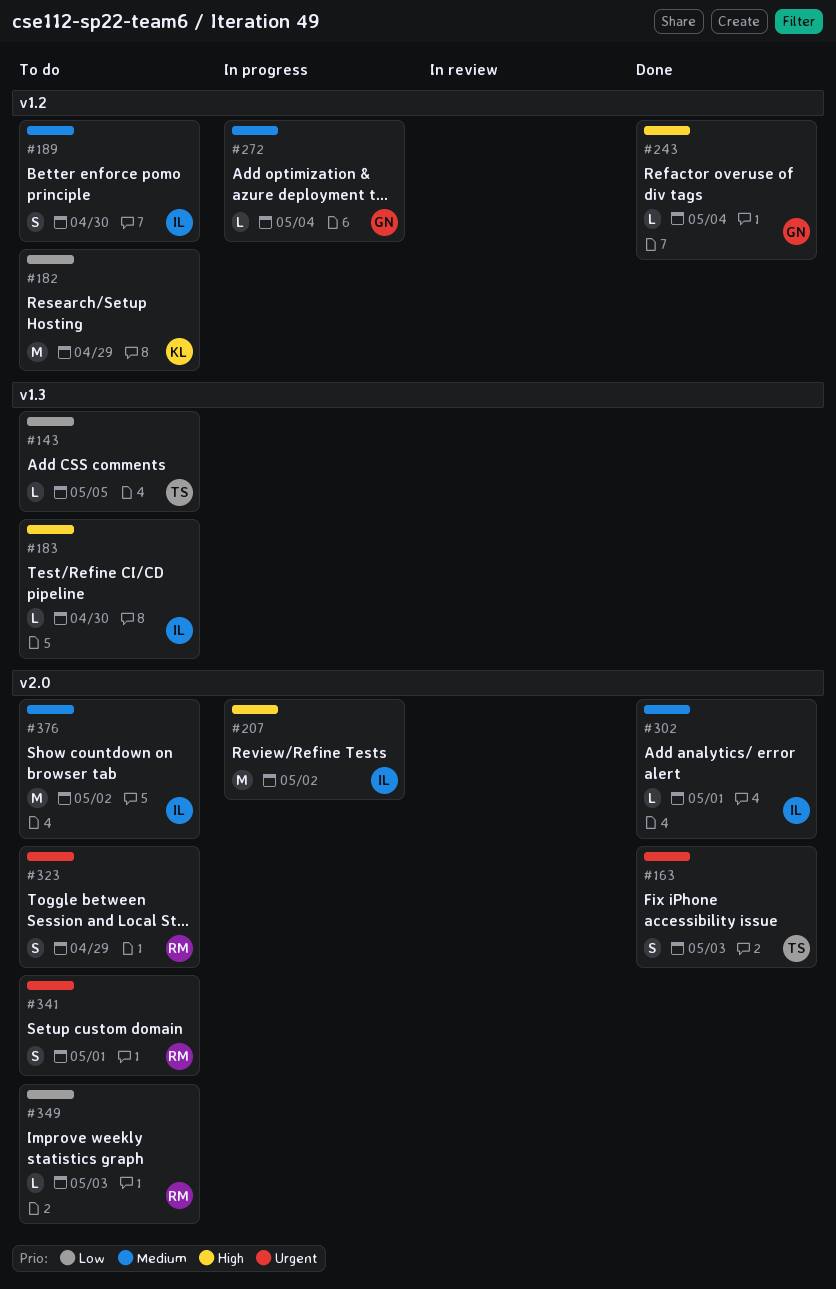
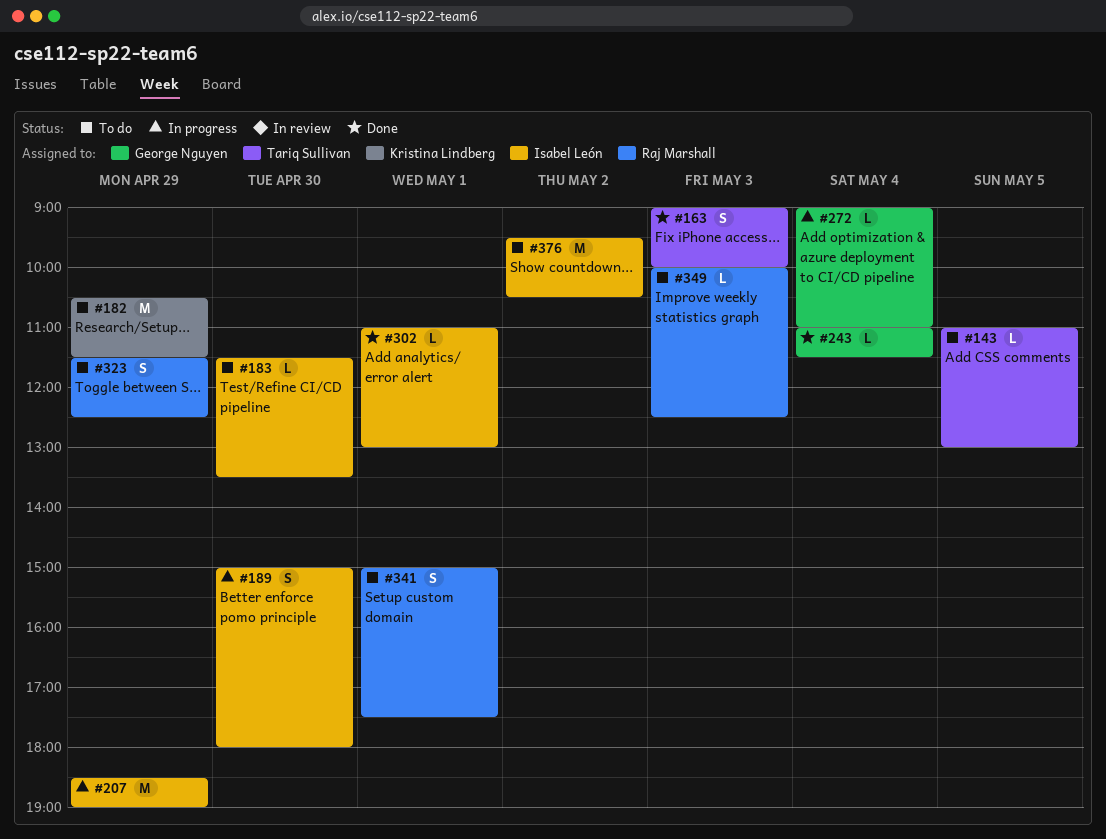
#189, status: To do -> In progress
#207, day: May 2 -> Apr 29

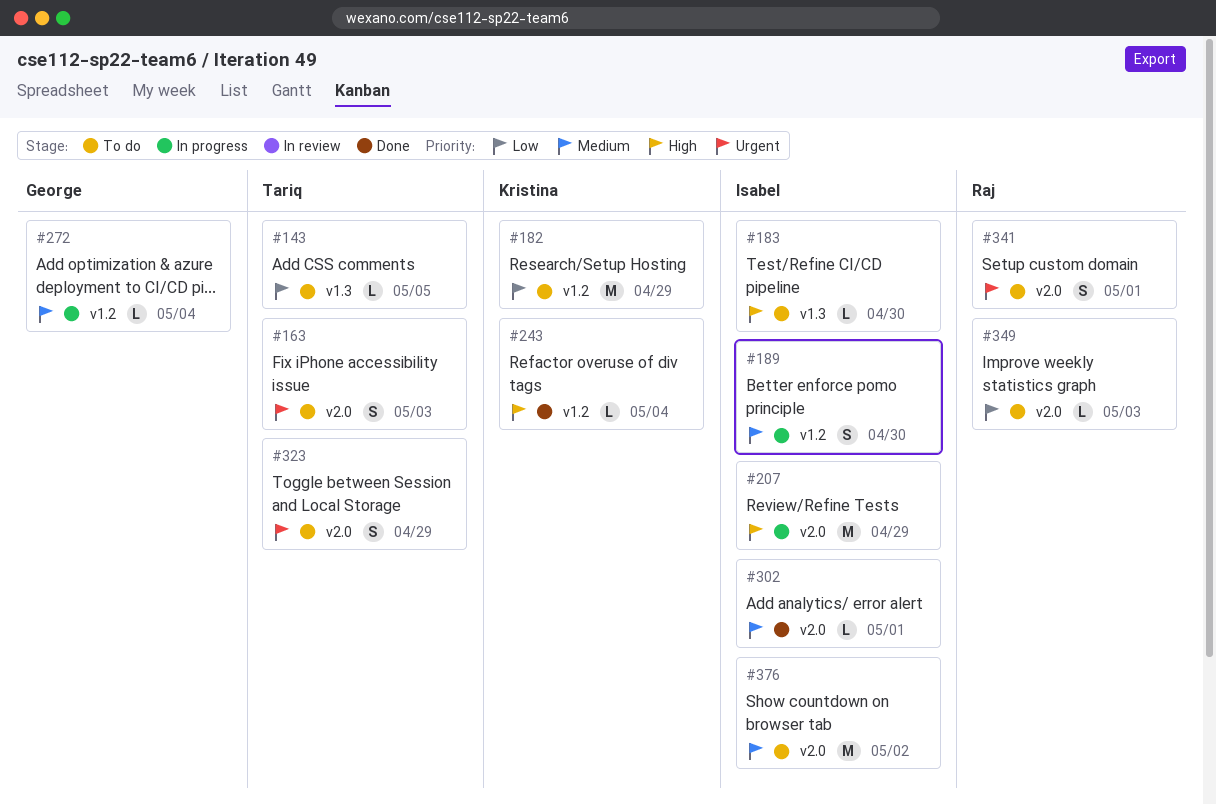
#163, status: Done -> To do
#243, owner: George Nguyen -> Kristina Lindberg
#323, owner: Raj Marshall -> Tariq Sullivan

